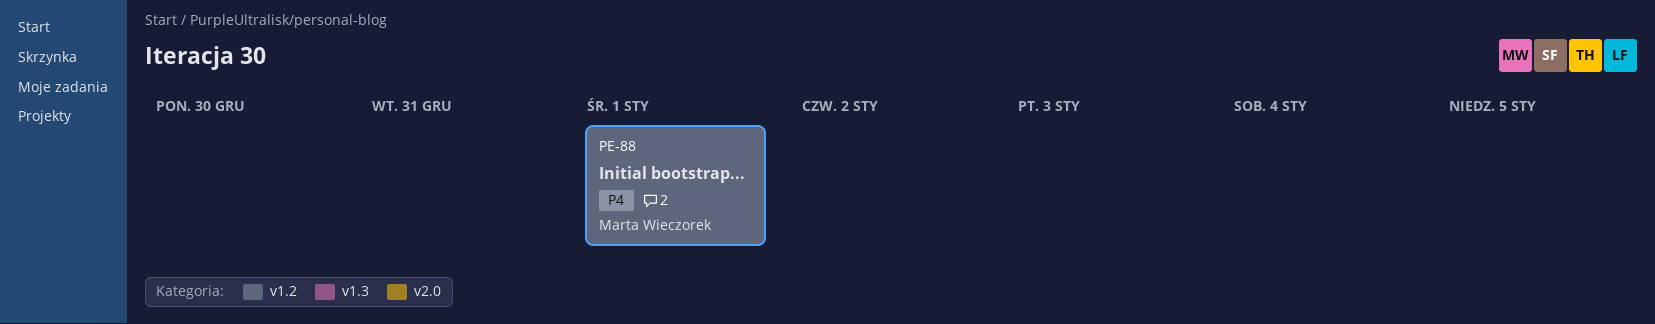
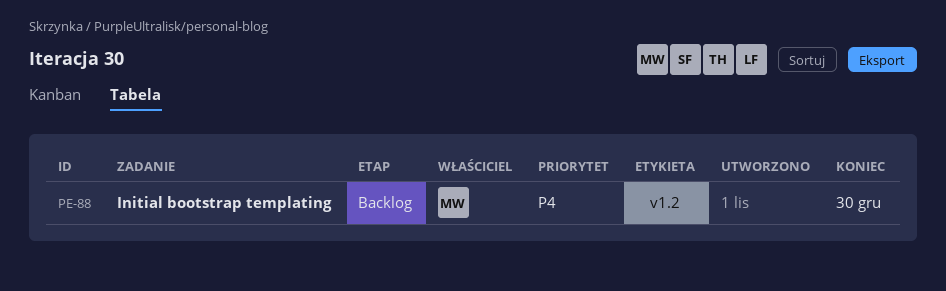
PE-88, due: Jan 1 -> Dec 30

